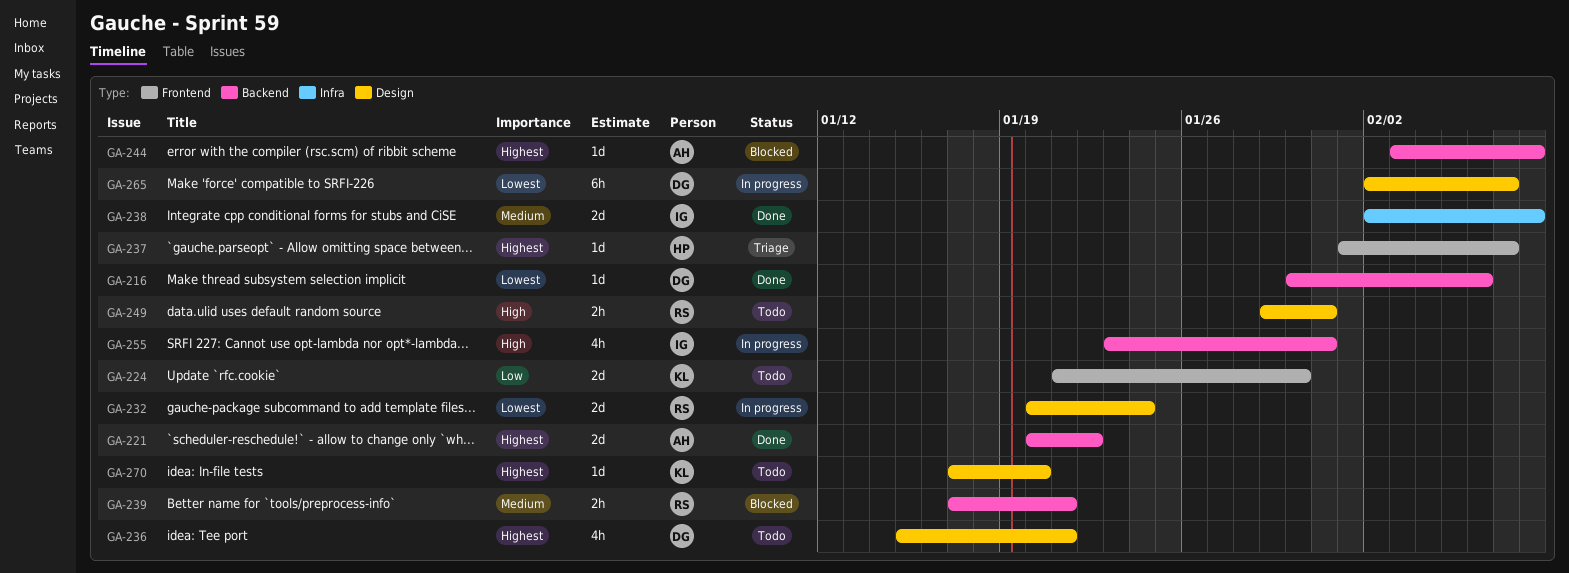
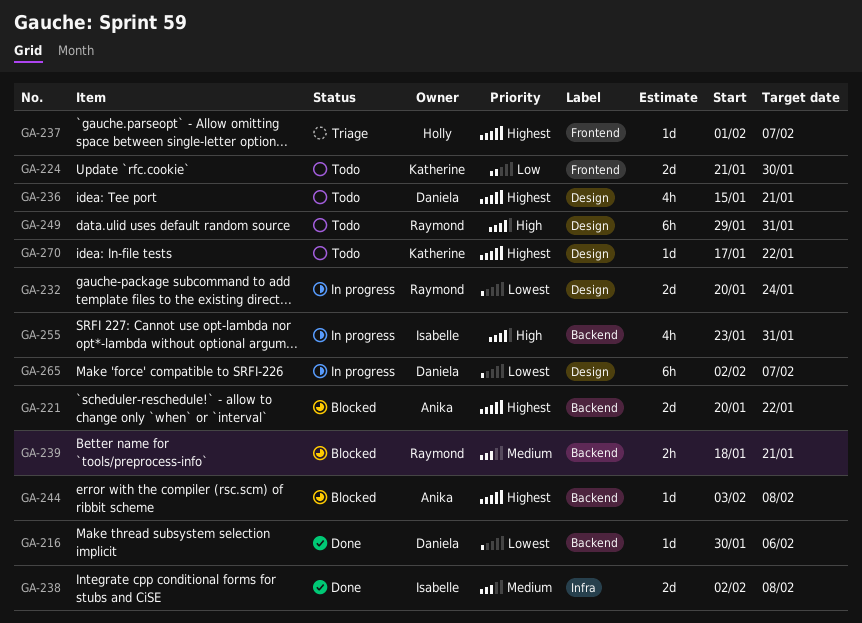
GA-221, status: Done -> Blocked
GA-239, start: Jan 17 -> Jan 18
GA-249, estimate: 2h -> 6h
GA-270, due: Jan 20 -> Jan 22

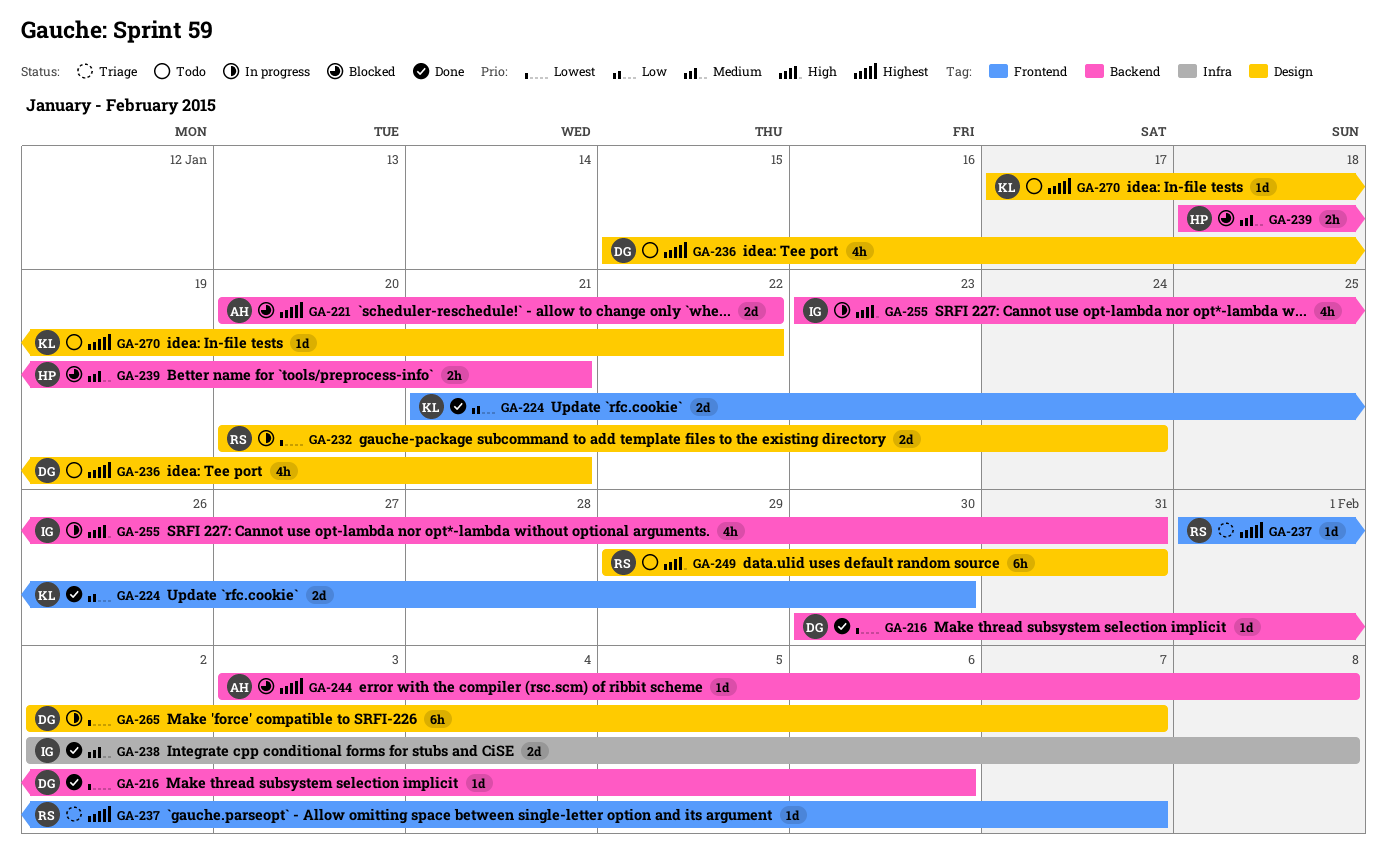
GA-224, status: Todo -> Done
GA-237, owner: Holly -> Raymond
GA-239, owner: Raymond -> Holly

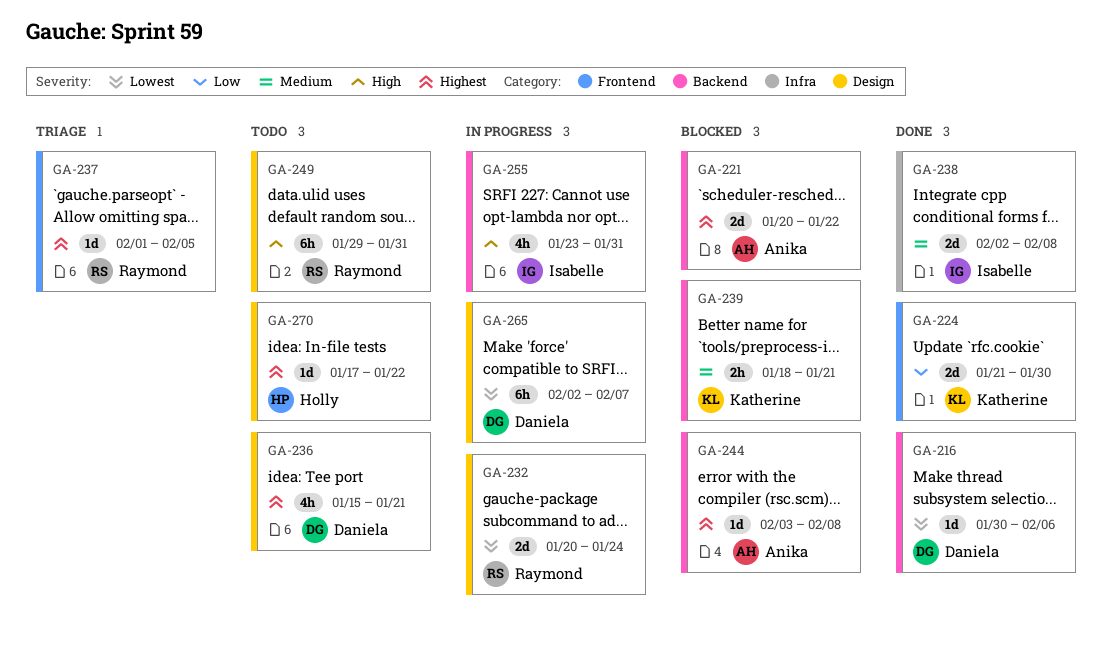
GA-237, due: Feb 7 -> Feb 5
GA-239, owner: Holly -> Katherine
GA-270, owner: Katherine -> Holly

